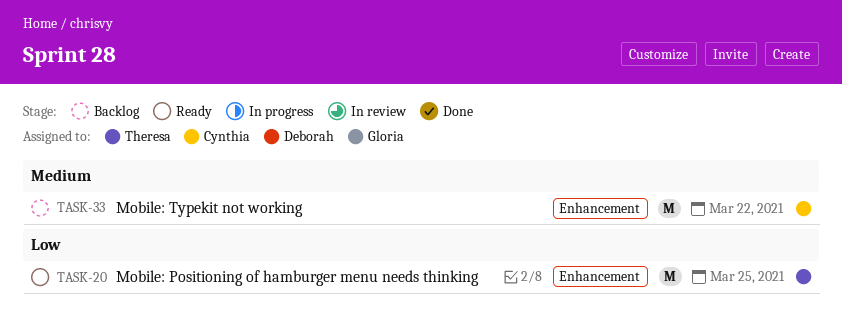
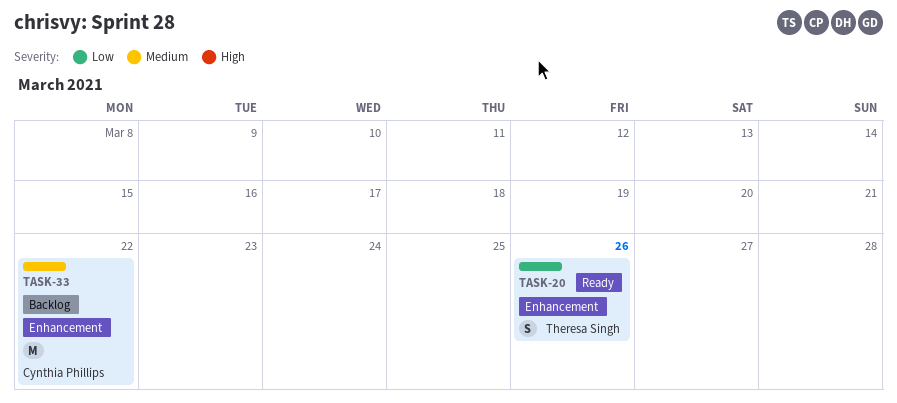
TASK-20, estimate: M -> S
TASK-20, due: Mar 25 -> Mar 26

